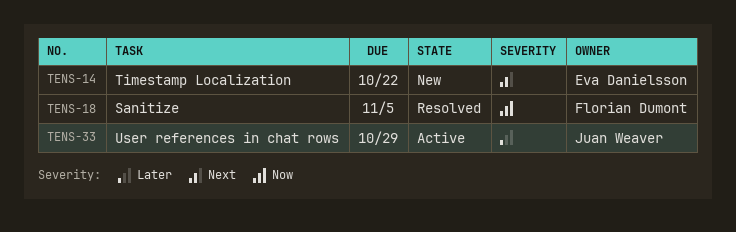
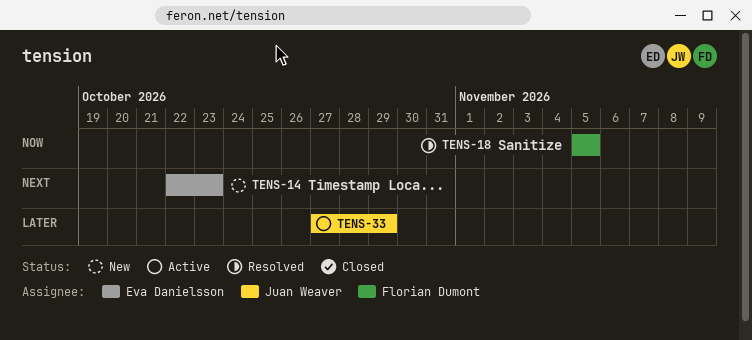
TENS-14, due: Oct 22 -> Oct 23

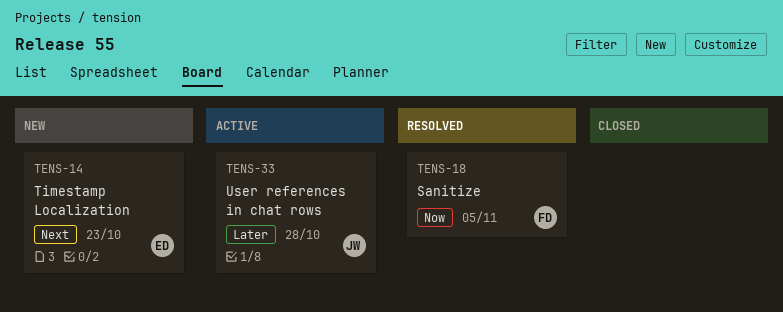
TENS-33, due: Oct 29 -> Oct 28

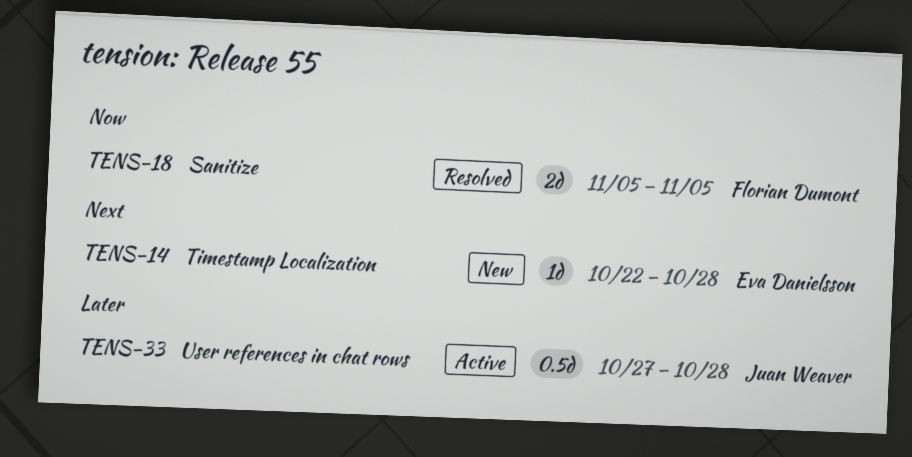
TENS-14, due: Oct 23 -> Oct 28

